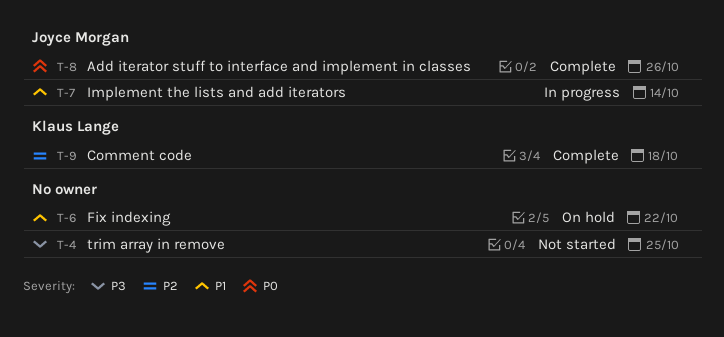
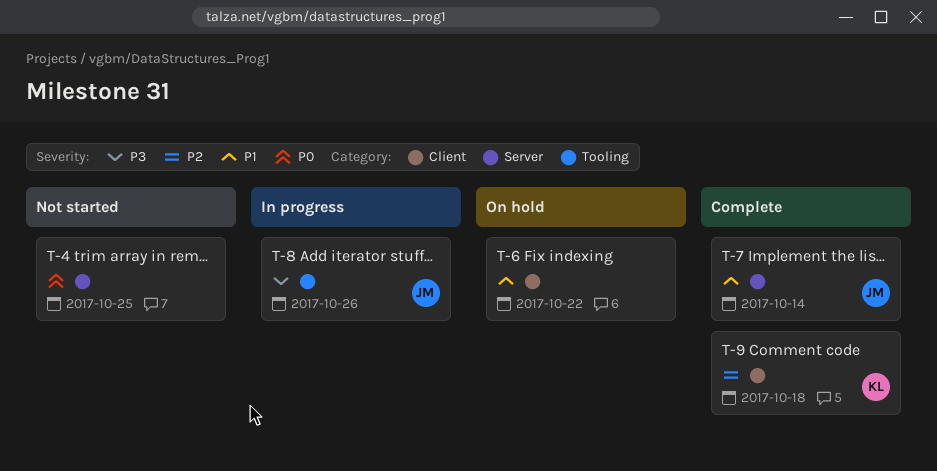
T-4, priority: P3 -> P0
T-7, status: In progress -> Complete
T-8, status: Complete -> In progress
T-8, priority: P0 -> P3

